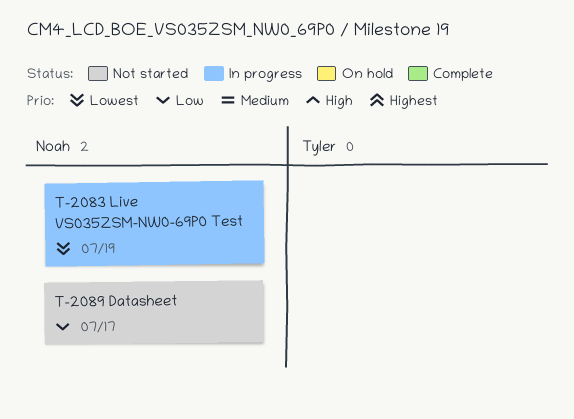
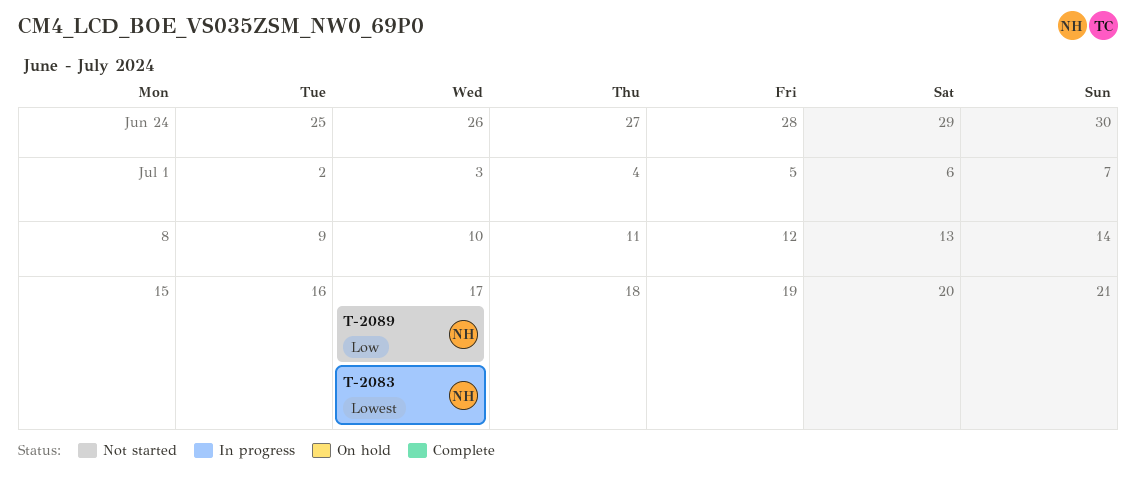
T-2083, due: Jul 19 -> Jul 17

